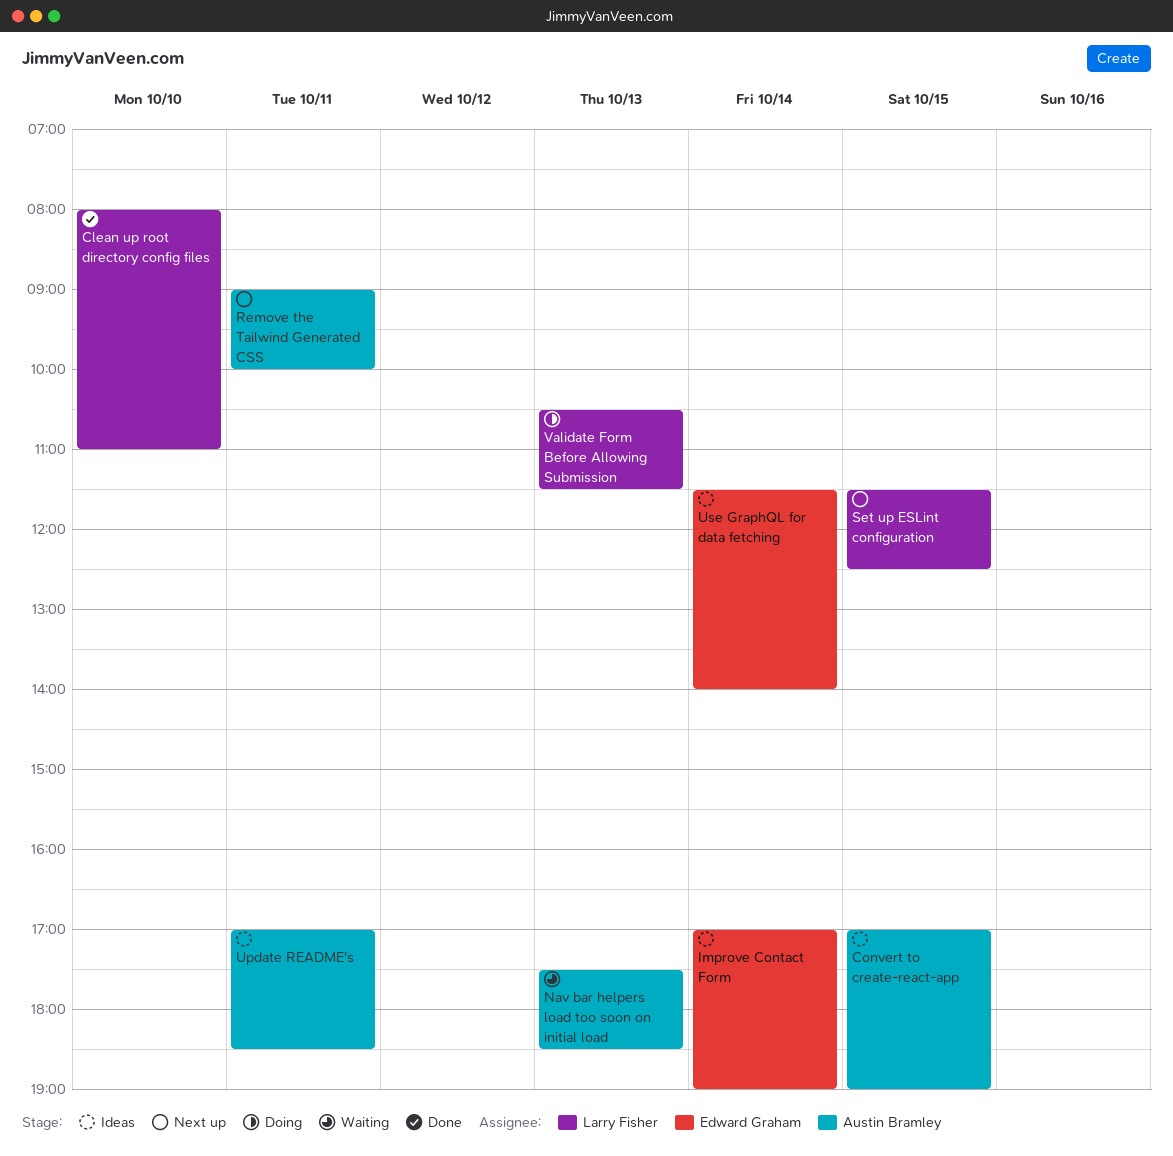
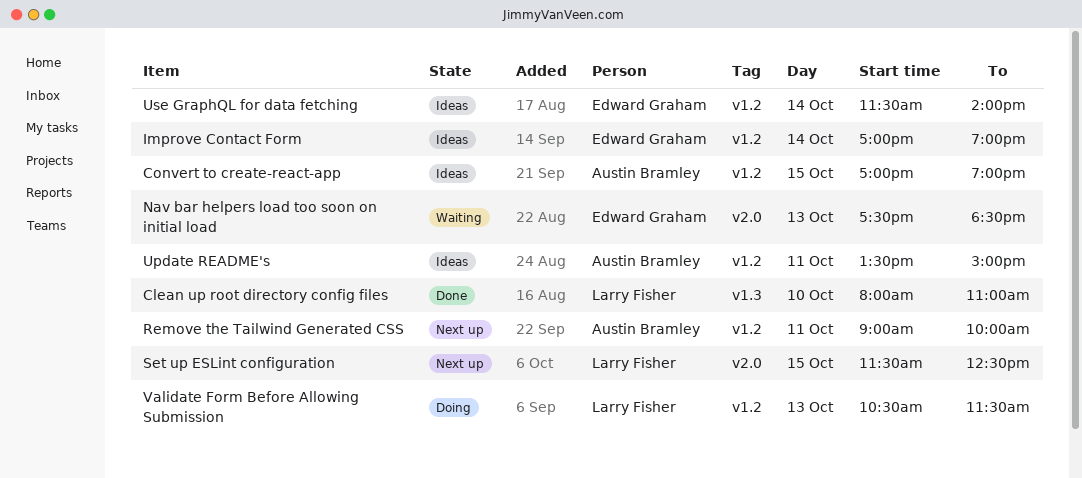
Nav bar helpers load too soon on initial load, owner: Austin Bramley -> Edward Graham
Update README's, begins: 17:00 -> 13:30
Update README's, ends: 18:30 -> 15:00

